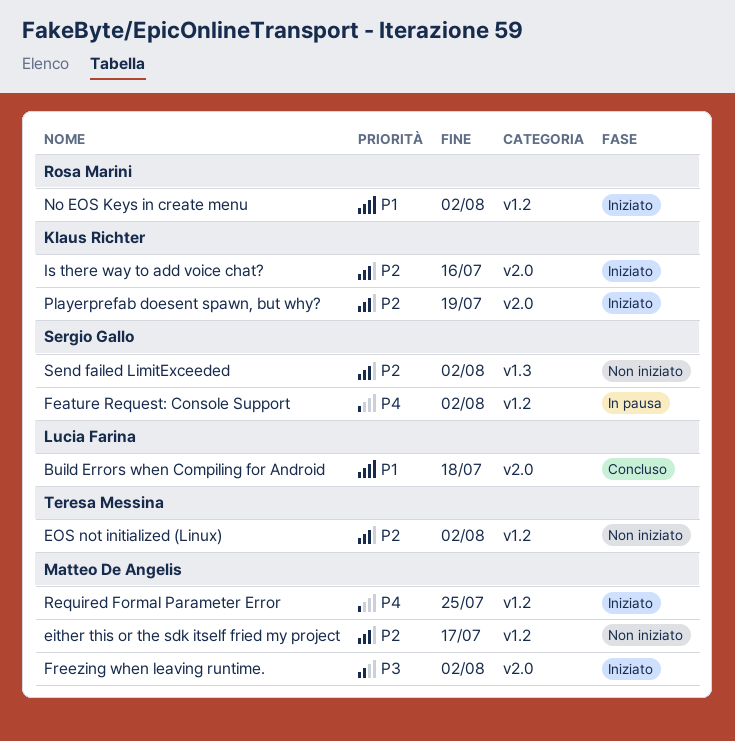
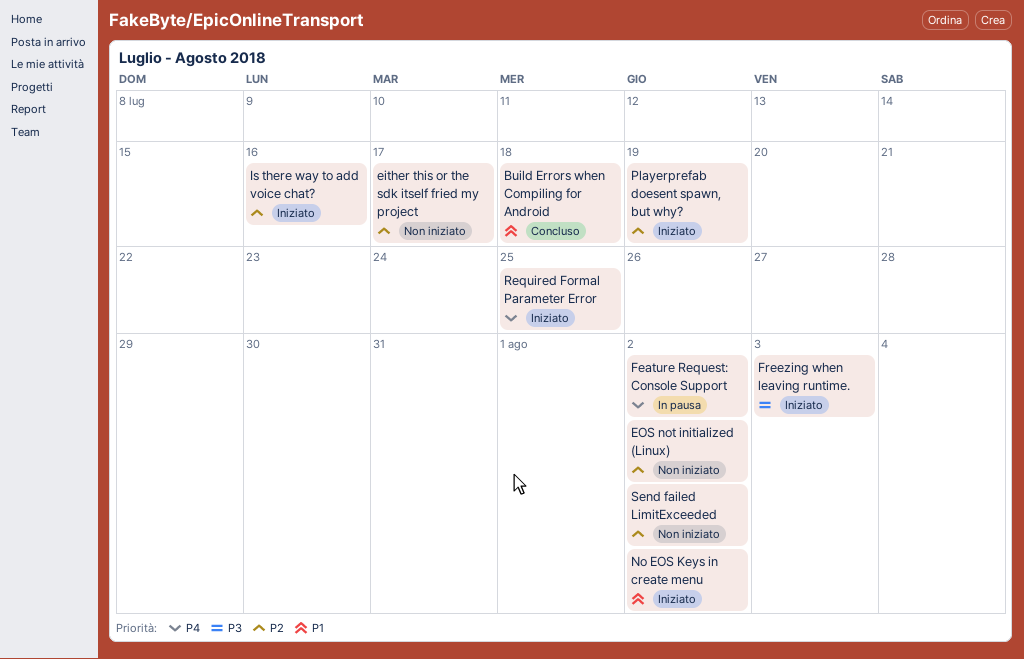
Freezing when leaving runtime., due: Aug 2 -> Aug 3

